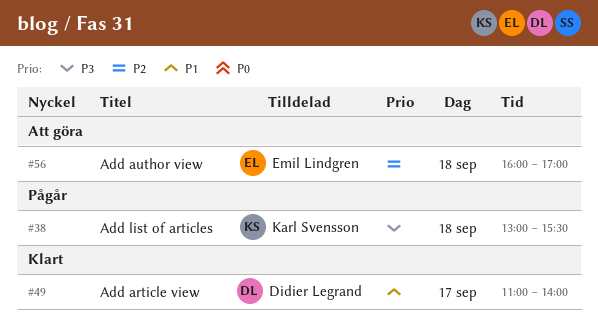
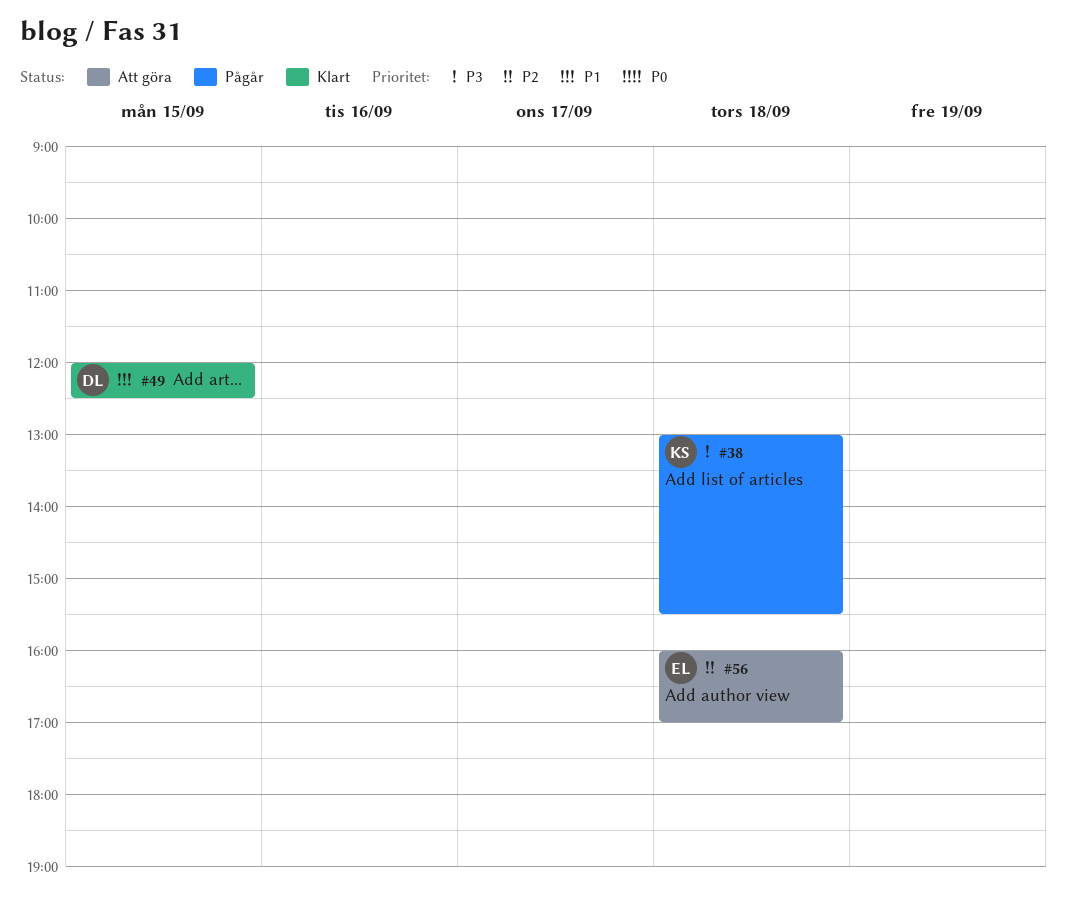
#49, day: Sep 17 -> Sep 15
#49, begins: 11:00 -> 12:00
#49, ends: 14:00 -> 12:30

